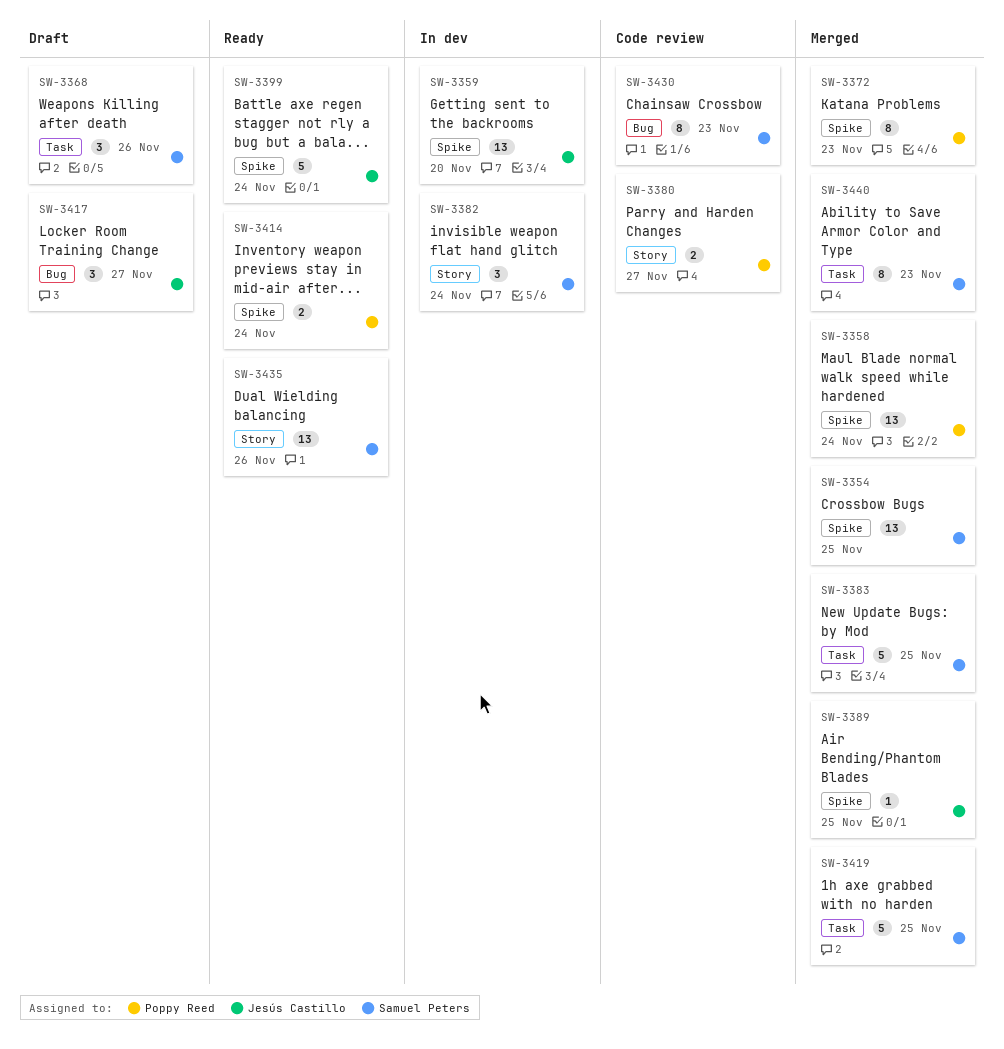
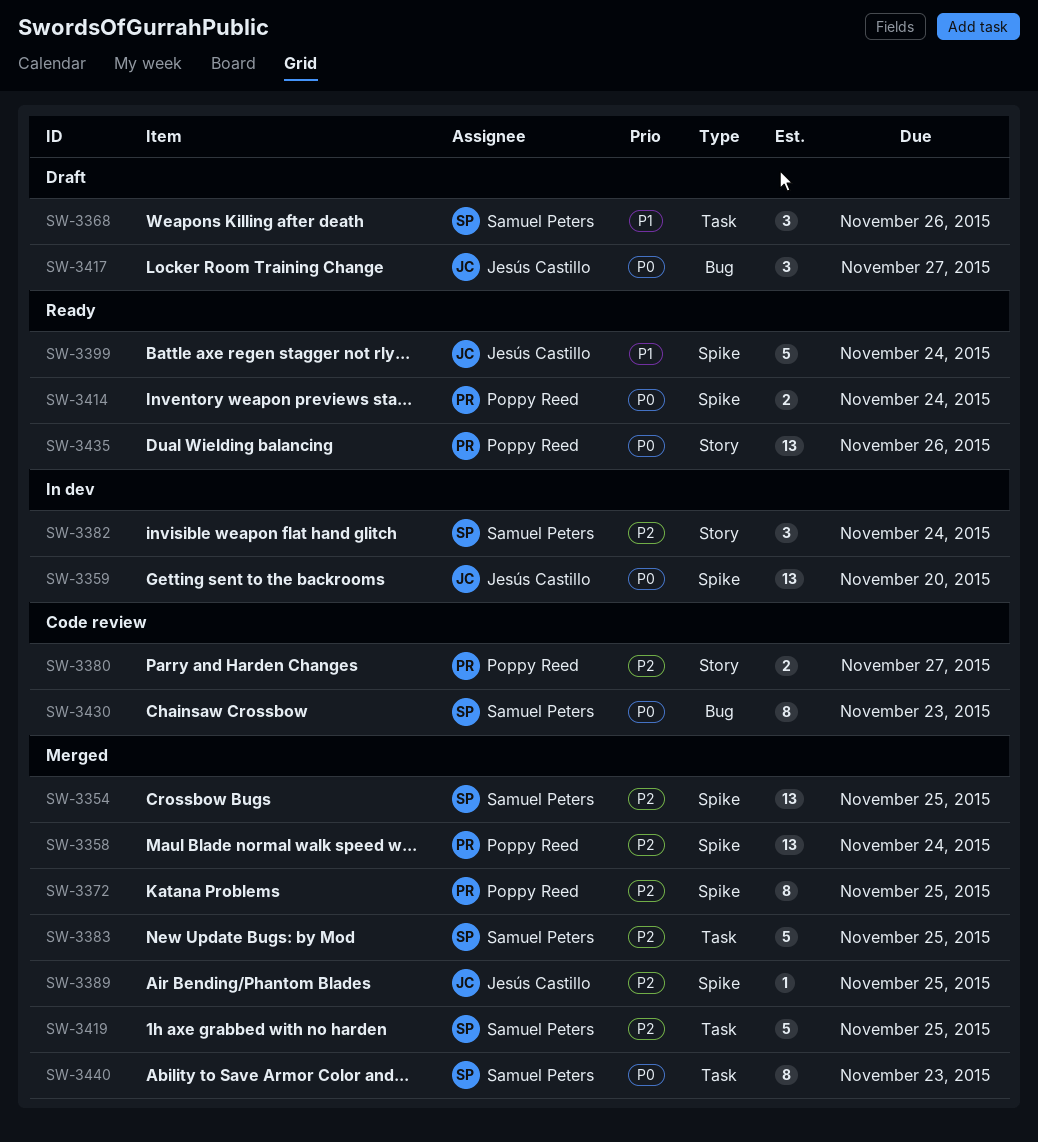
SW-3372, due: Nov 23 -> Nov 25
SW-3435, owner: Samuel Peters -> Poppy Reed

